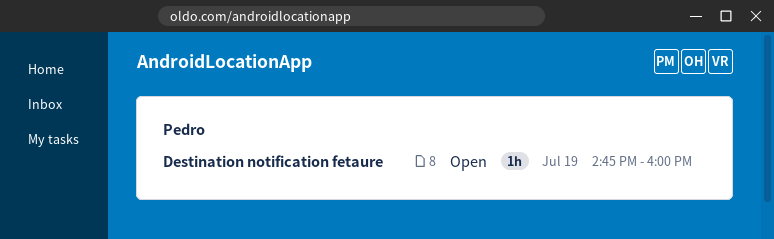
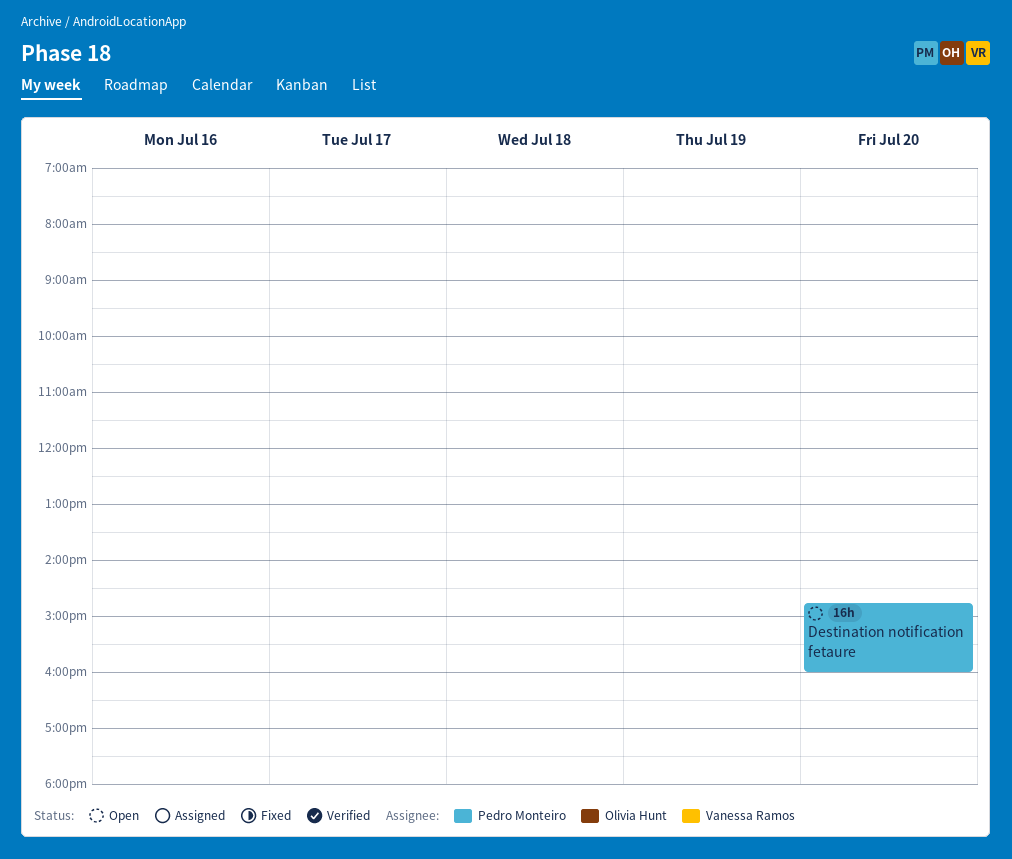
Destination notification fetaure, estimate: 1h -> 16h
Destination notification fetaure, day: Jul 19 -> Jul 20

